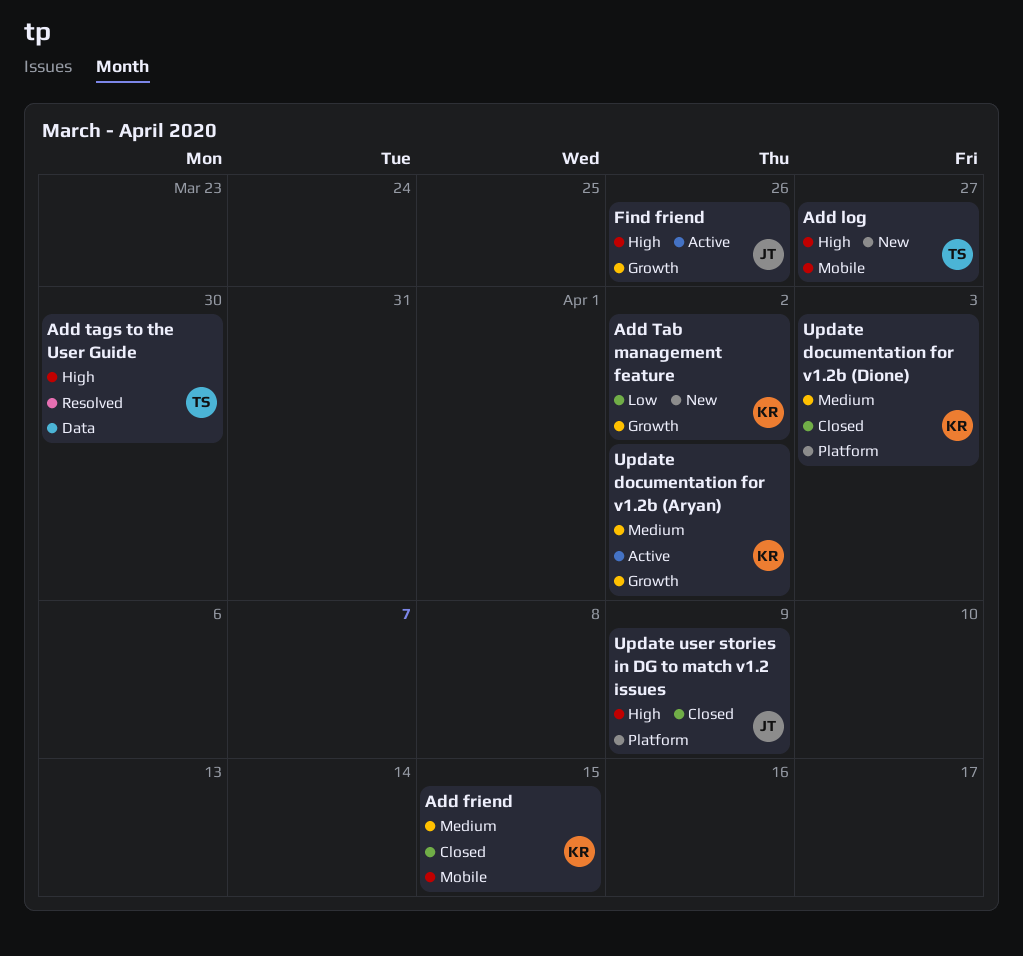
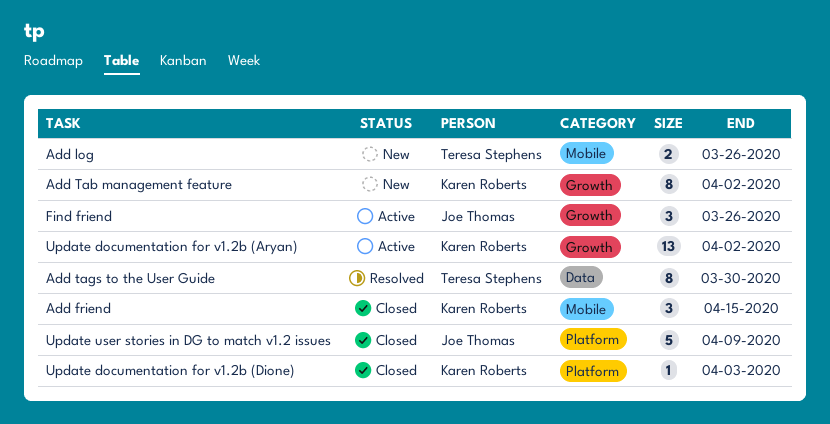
Add log, due: Mar 27 -> Mar 26

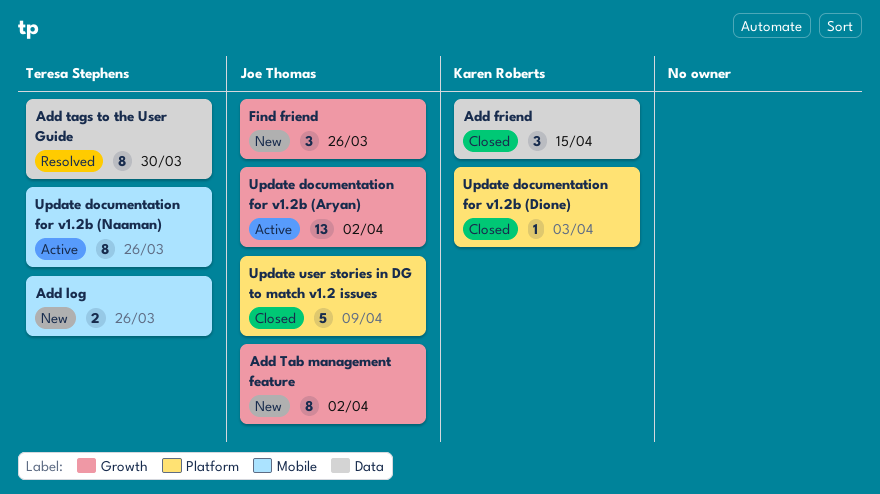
Add friend, label: Mobile -> Data
Add Tab management feature, owner: Karen Roberts -> Joe Thomas
Find friend, status: Active -> New
Update documentation for v1.2b (Aryan), owner: Karen Roberts -> Joe Thomas
Update documentation for v1.2b (Naaman): none -> present

